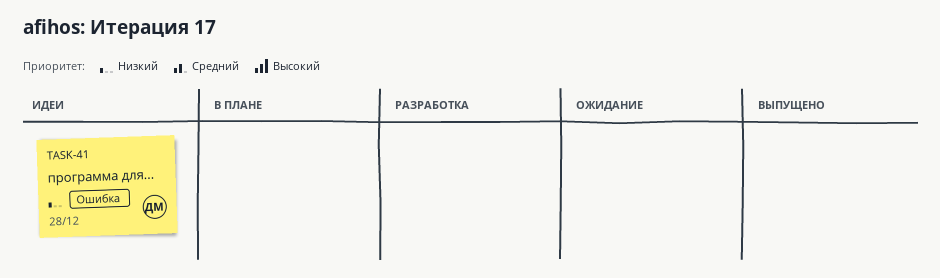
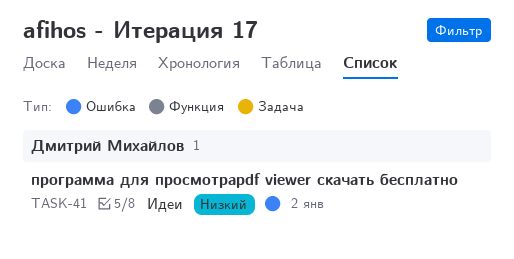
TASK-41, due: Dec 28 -> Jan 2

